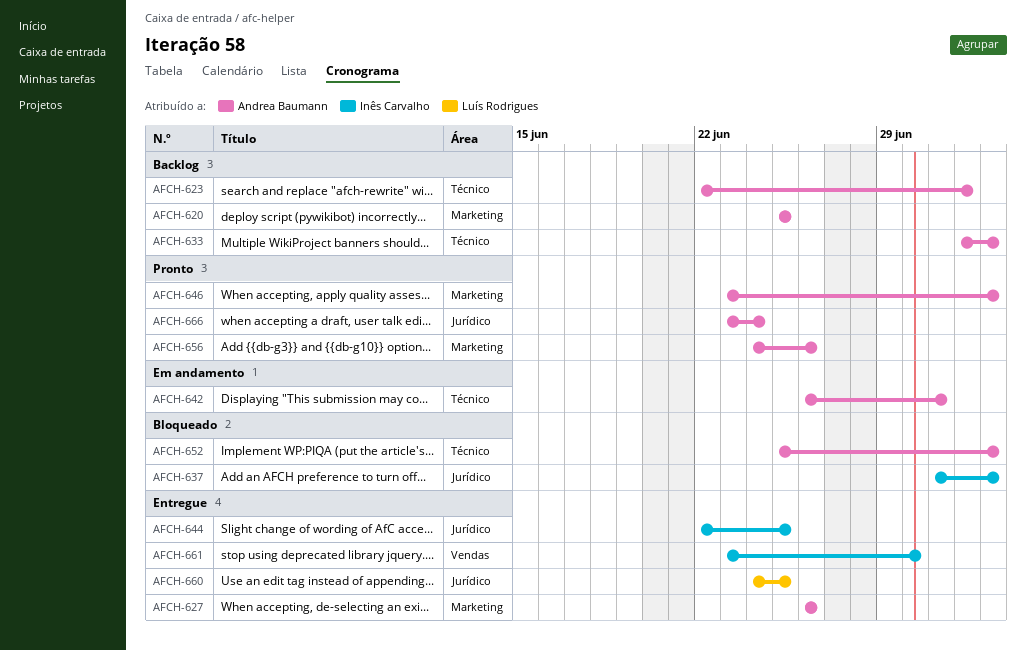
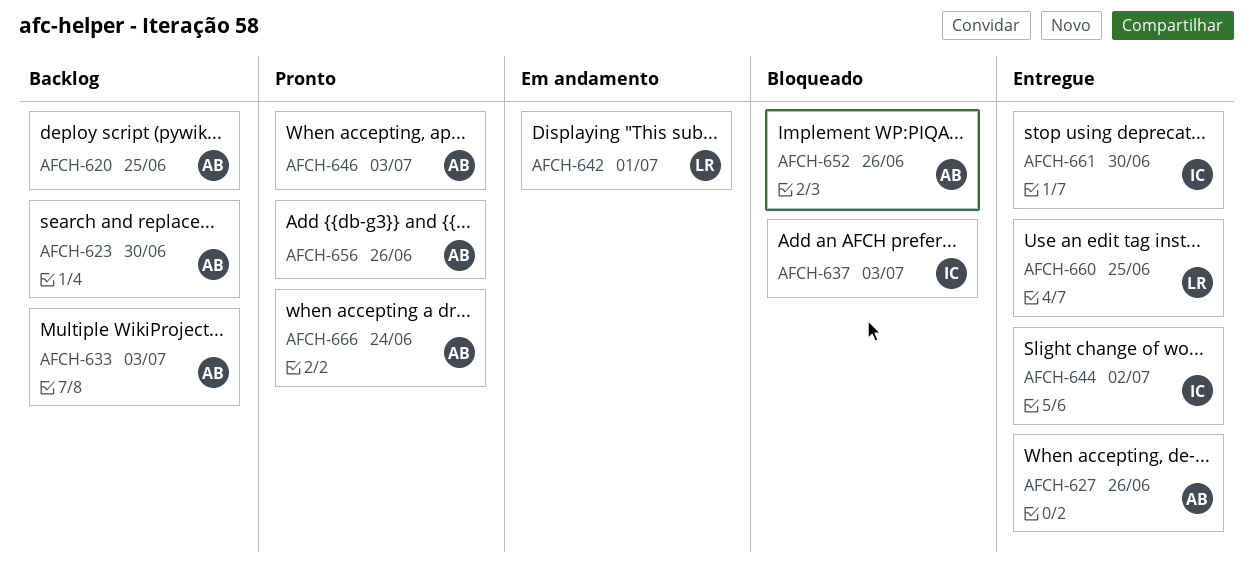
AFCH-623, due: Jul 2 -> Jun 30
AFCH-642, owner: Andrea Baumann -> Luís Rodrigues
AFCH-644, due: Jun 25 -> Jul 2
AFCH-652, due: Jul 3 -> Jun 26

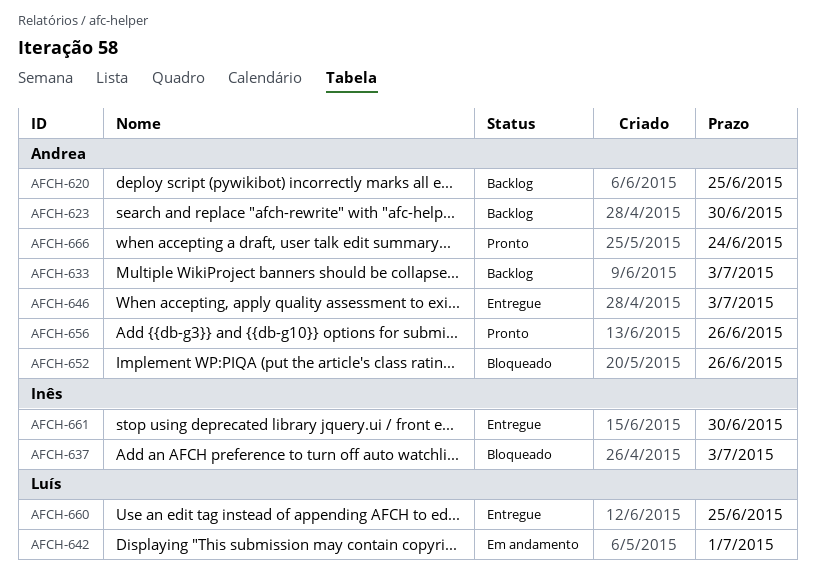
AFCH-627: present -> none
AFCH-644: present -> none
AFCH-646, status: Pronto -> Entregue

